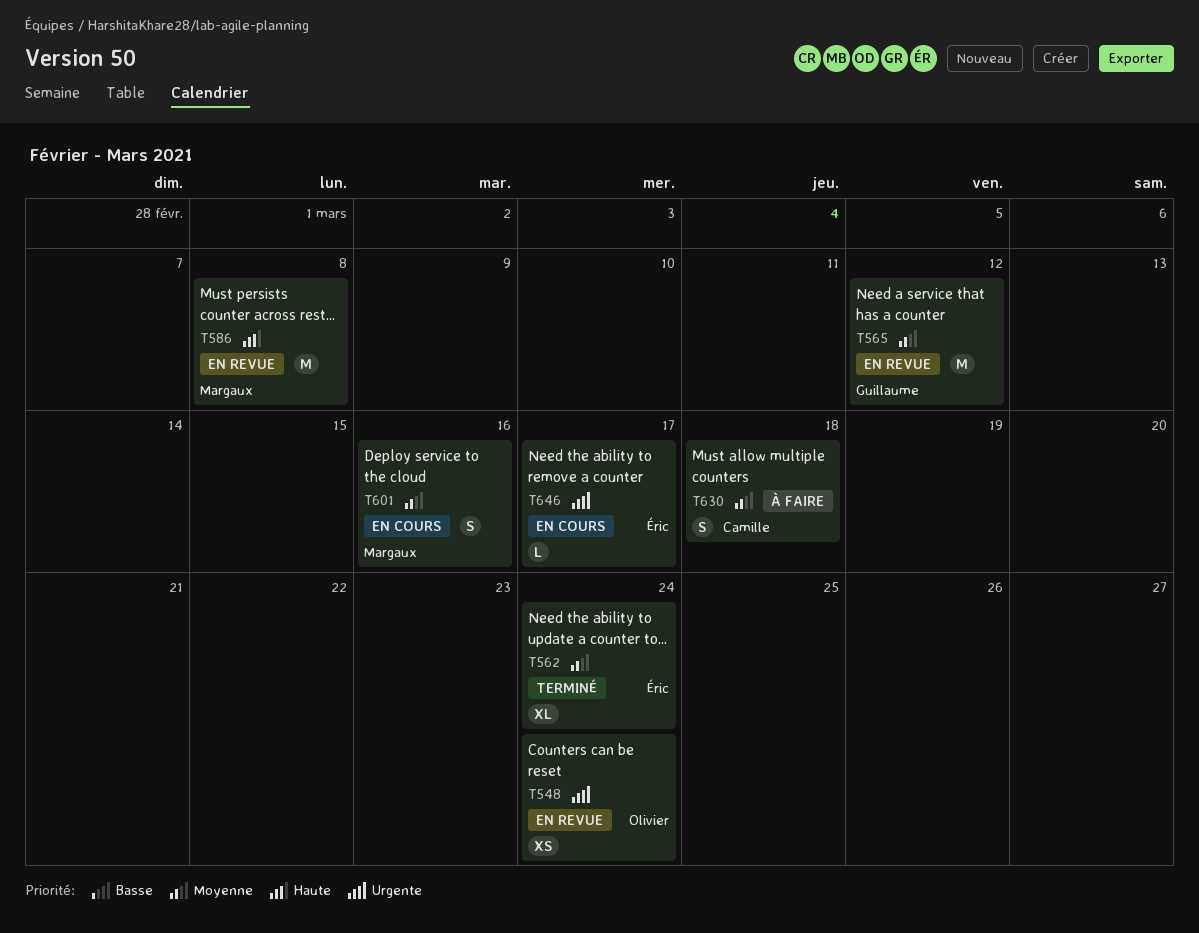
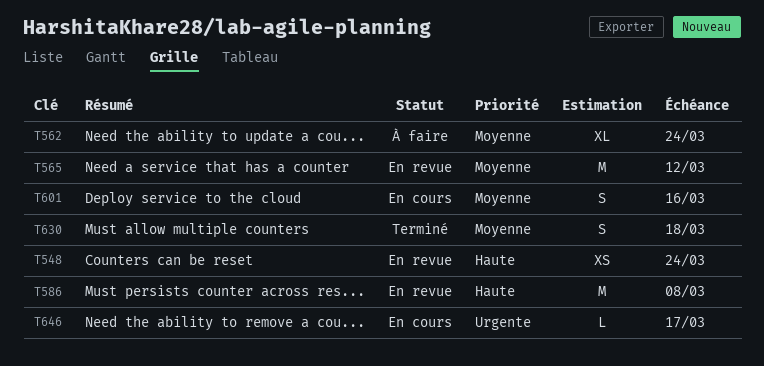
T548, priority: Urgente -> Haute
T562, status: Terminé -> À faire
T630, status: À faire -> Terminé

